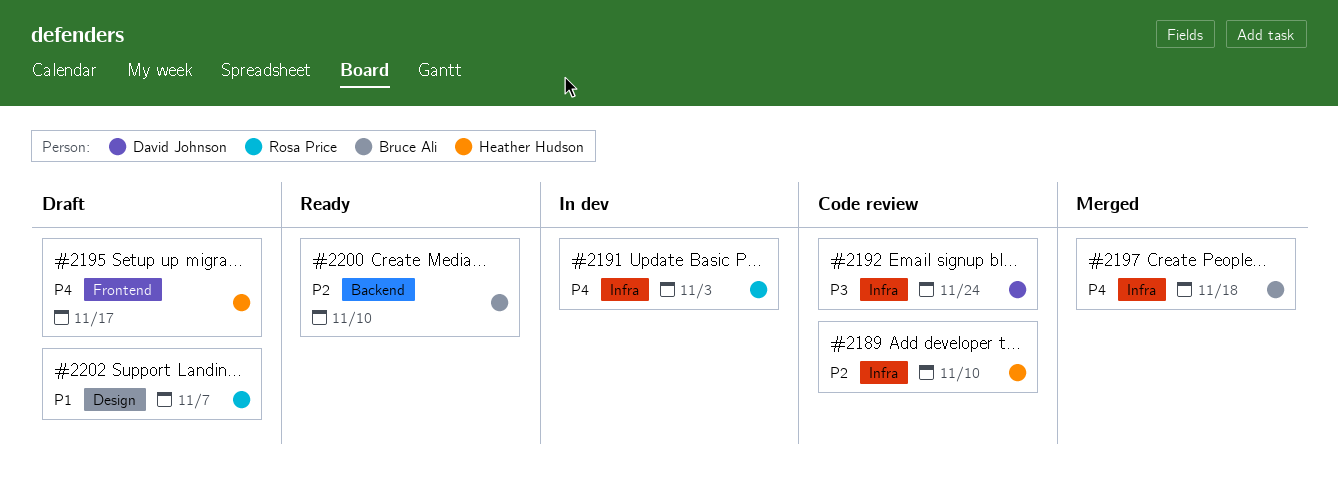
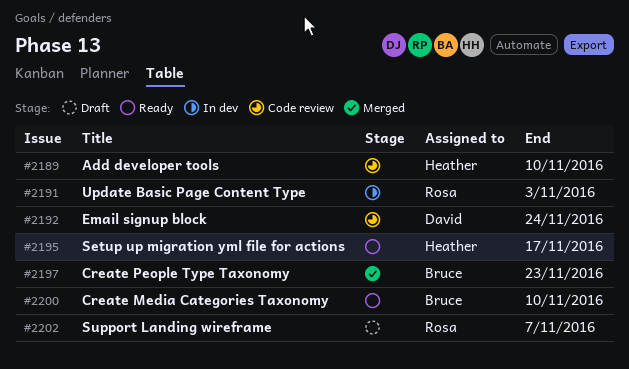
#2195, status: Draft -> Ready
#2197, due: Nov 18 -> Nov 23

